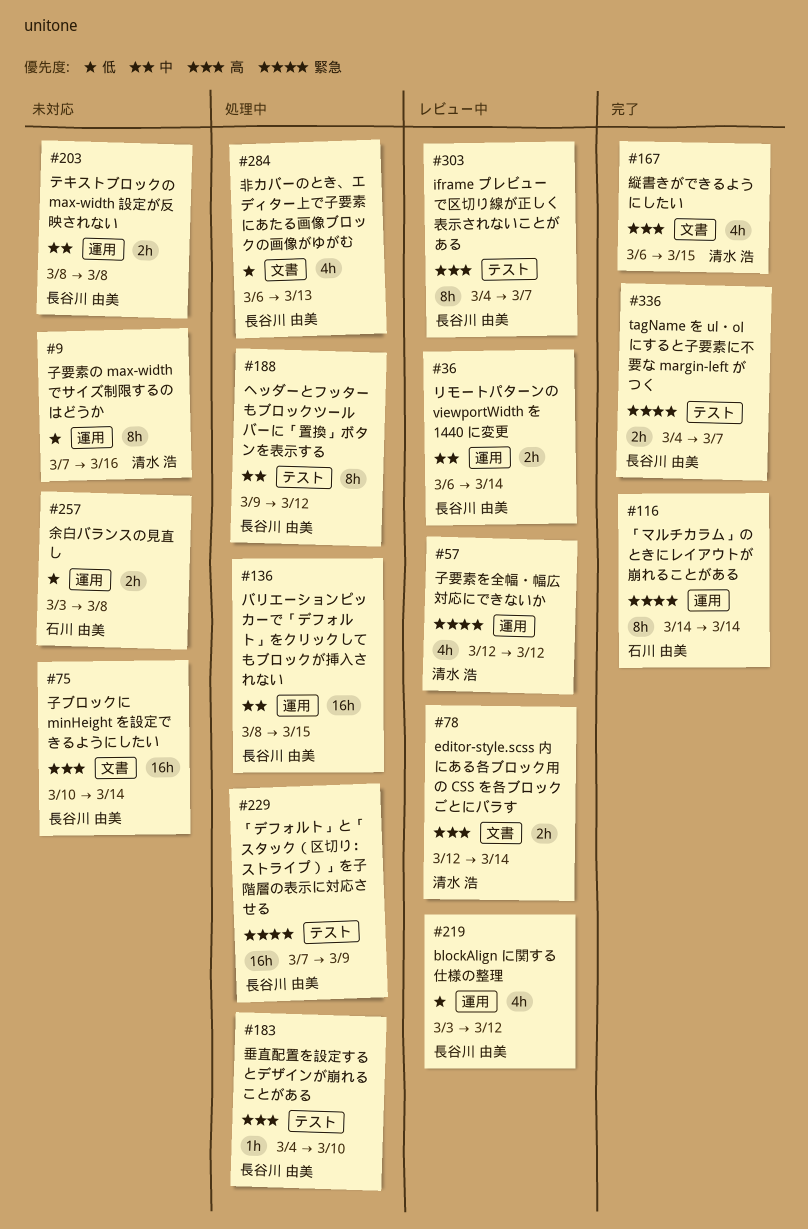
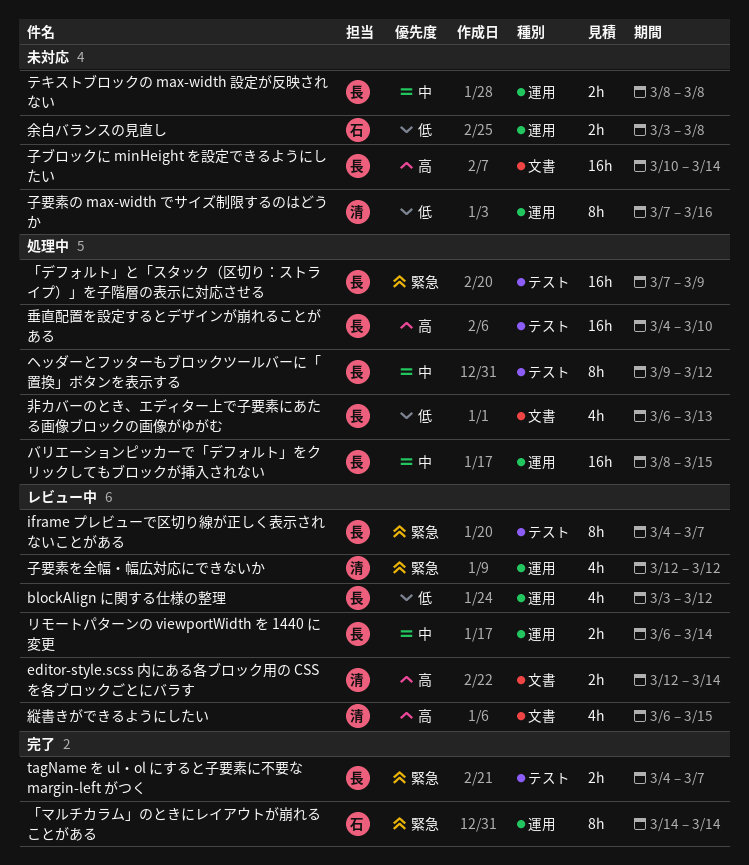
iframe プレビューで区切り線が正しく表示されないことがある, priority: 高 -> 緊急
垂直配置を設定するとデザインが崩れることがある, estimate: 1h -> 16h
縦書きができるようにしたい, status: 完了 -> レビュー中

